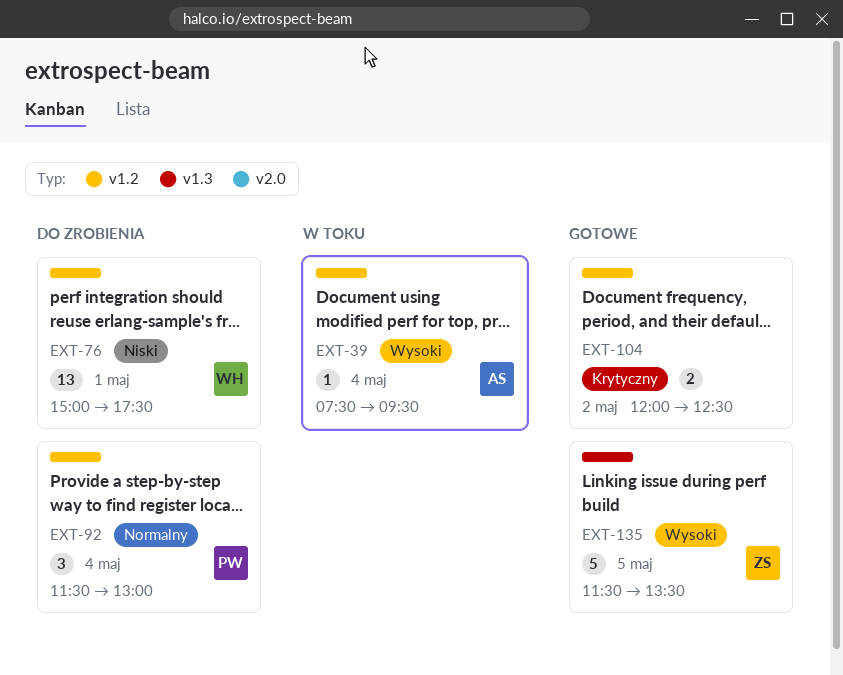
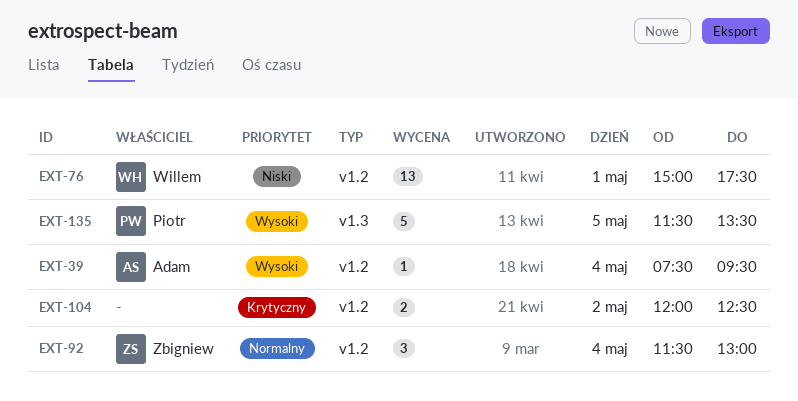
EXT-92, owner: Piotr -> Zbigniew
EXT-135, owner: Zbigniew -> Piotr

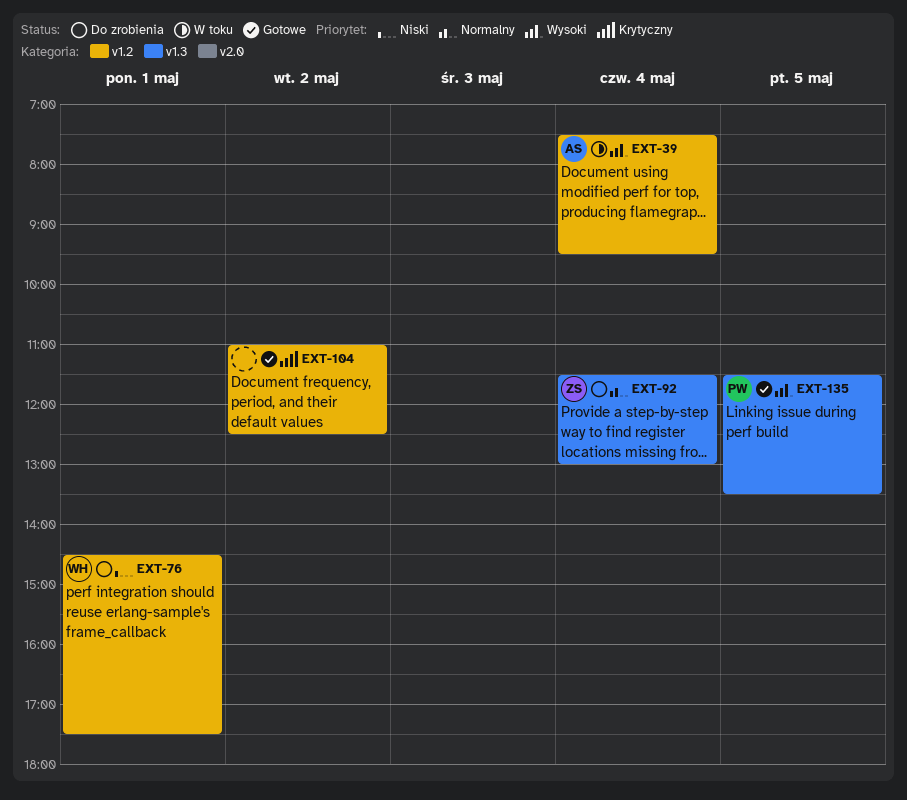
EXT-76, begins: 15:00 -> 14:30
EXT-92, label: v1.2 -> v1.3
EXT-104, begins: 12:00 -> 11:00

